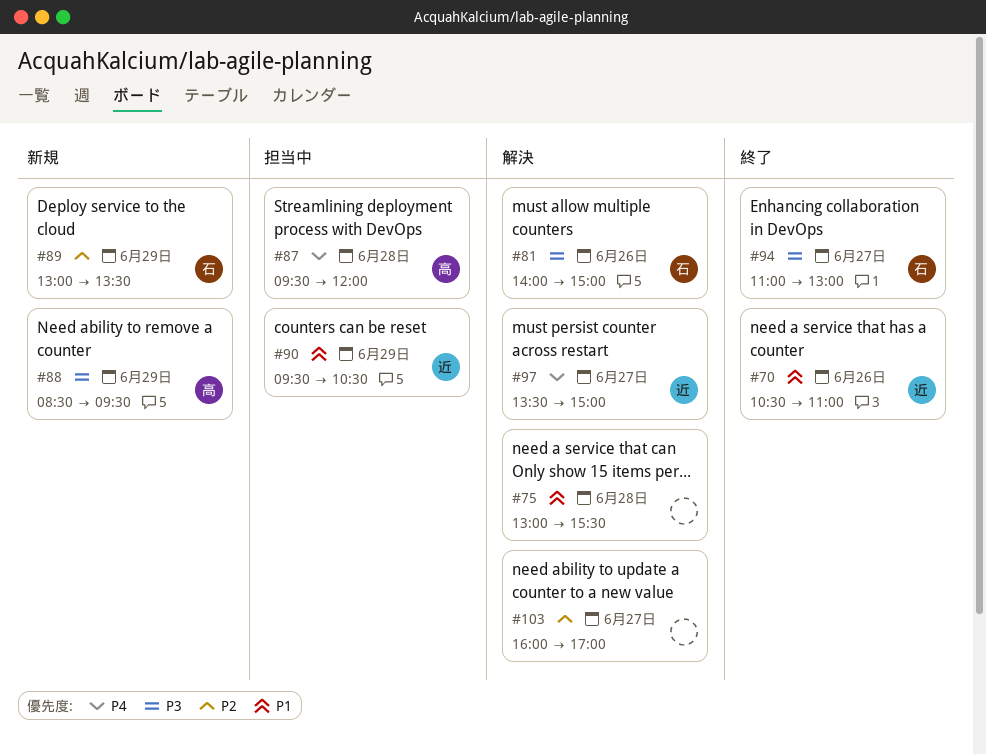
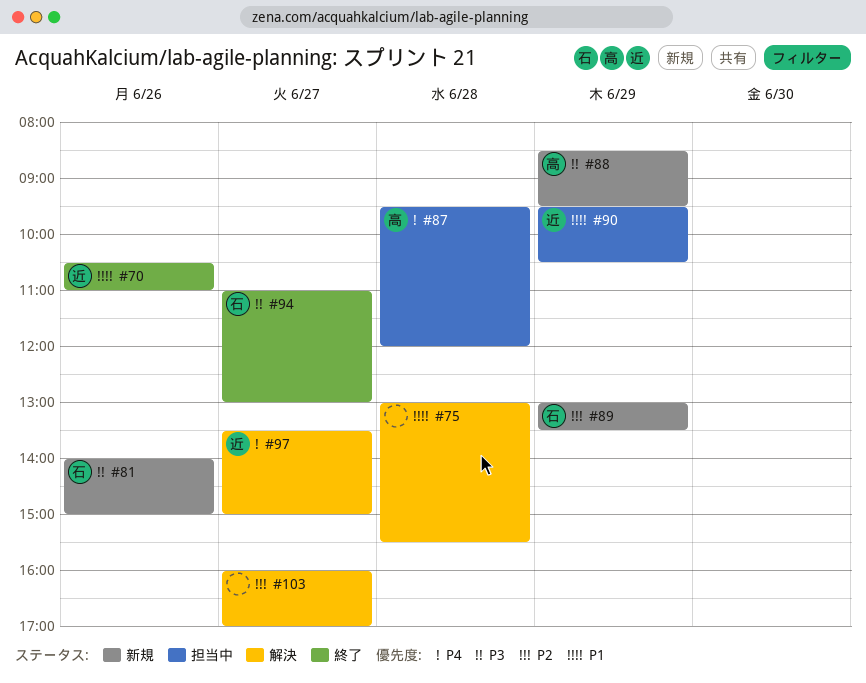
#81, status: 解決 -> 新規

